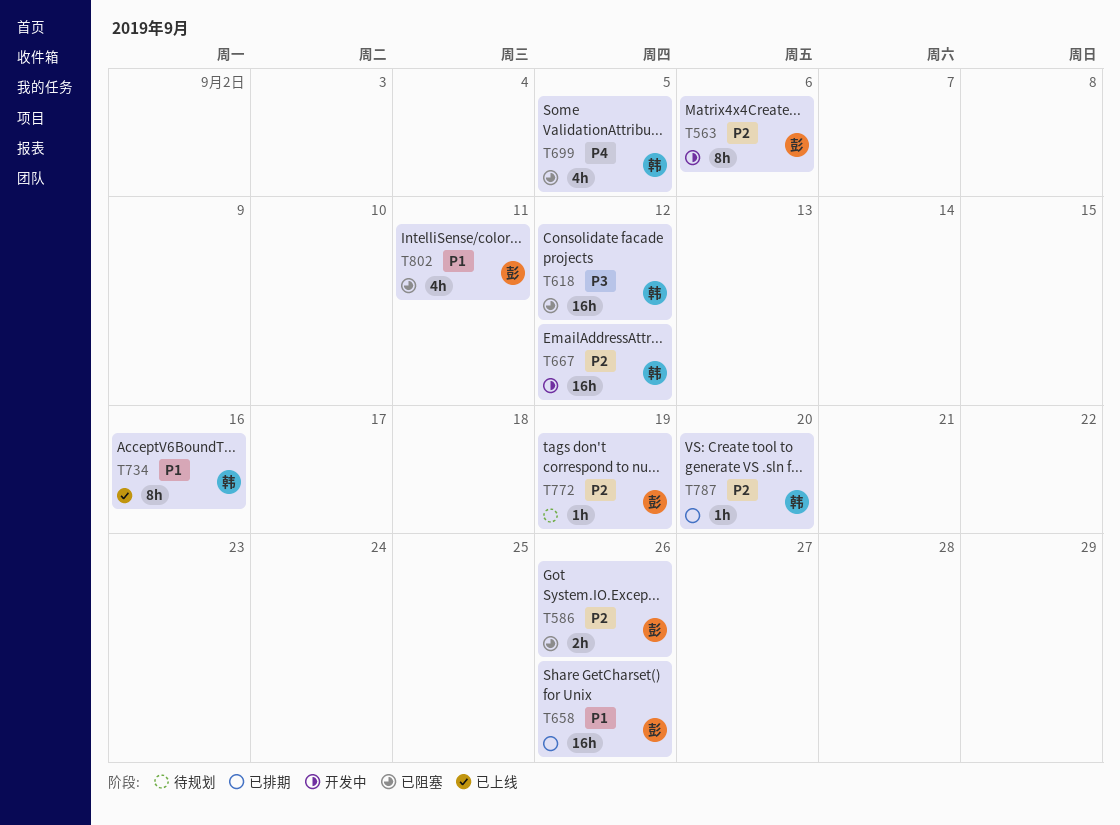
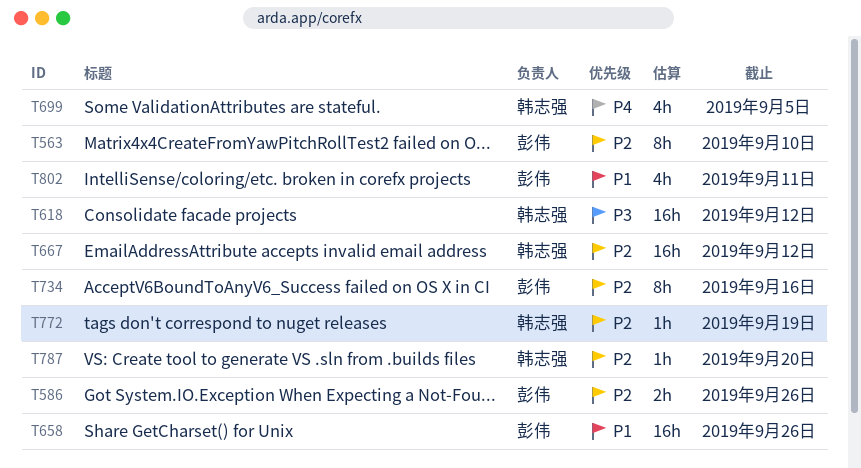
T563, due: Sep 6 -> Sep 10
T734, owner: 韩志强 -> 彭伟
T734, priority: P1 -> P2
T772, owner: 彭伟 -> 韩志强

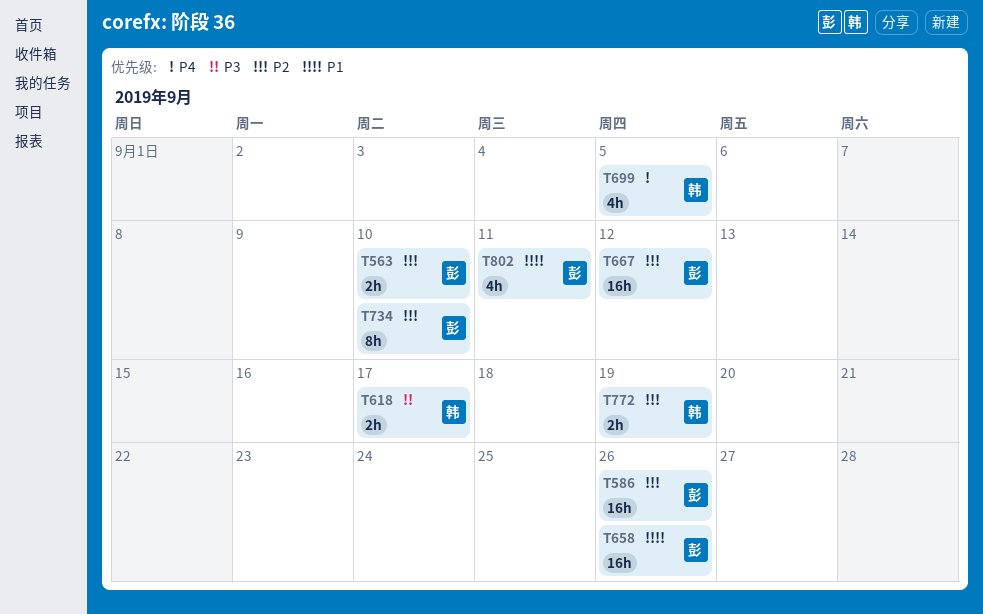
T563, estimate: 8h -> 2h
T586, estimate: 2h -> 16h
T618, estimate: 16h -> 2h
T618, due: Sep 12 -> Sep 17
T667, owner: 韩志强 -> 彭伟
T734, due: Sep 16 -> Sep 10
T772, estimate: 1h -> 2h
T787: present -> none

